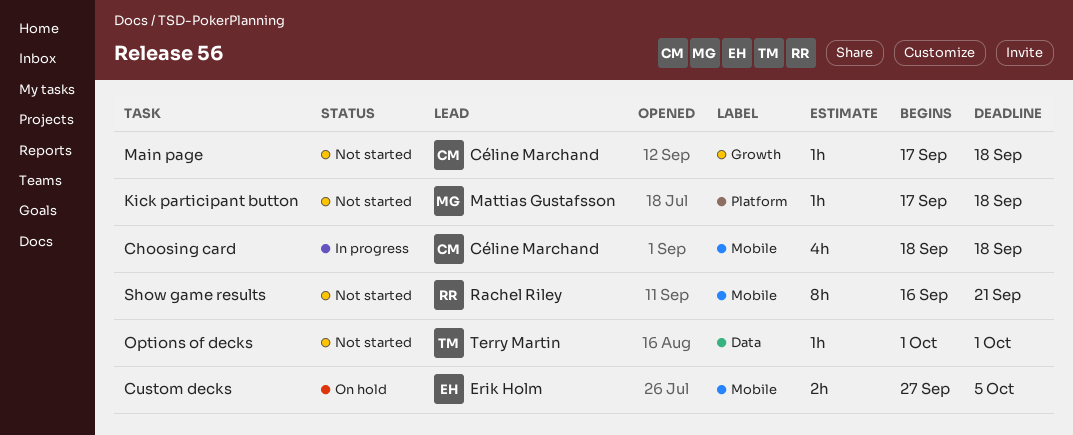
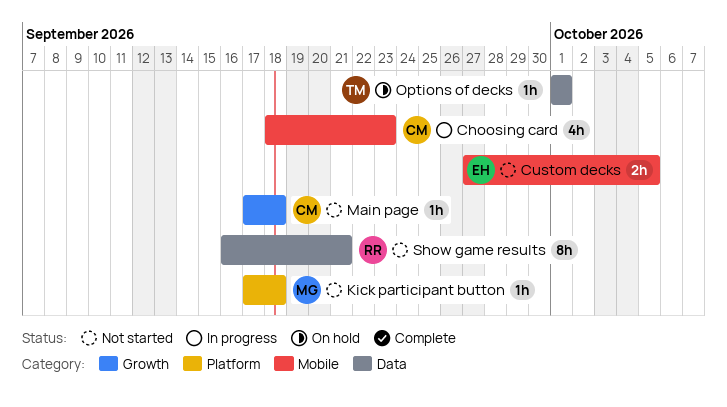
Choosing card, due: Sep 18 -> Sep 23
Custom decks, status: On hold -> Not started
Options of decks, status: Not started -> On hold
Show game results, label: Mobile -> Data

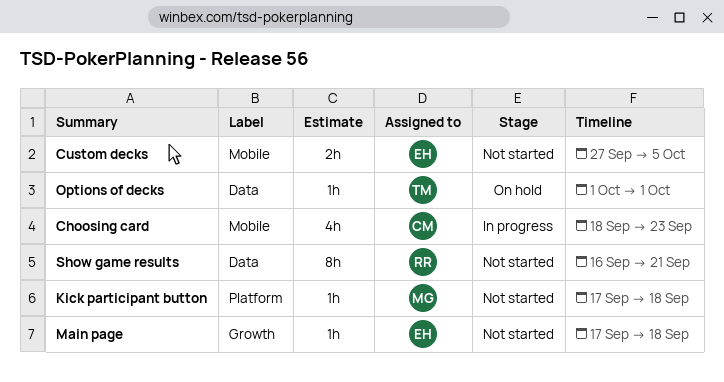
Main page, owner: CM -> EH

